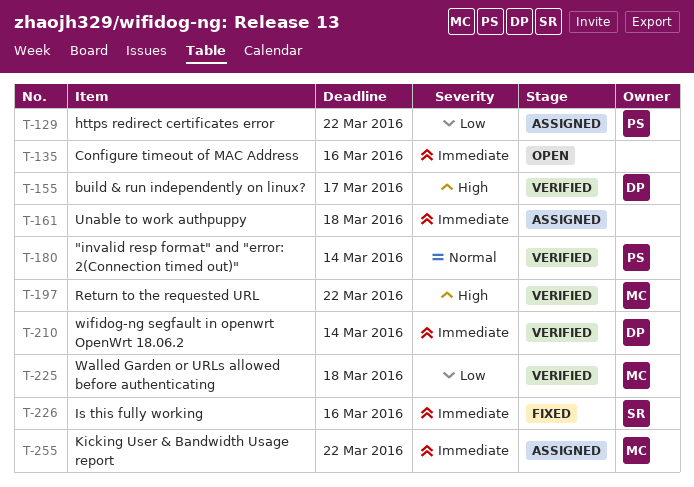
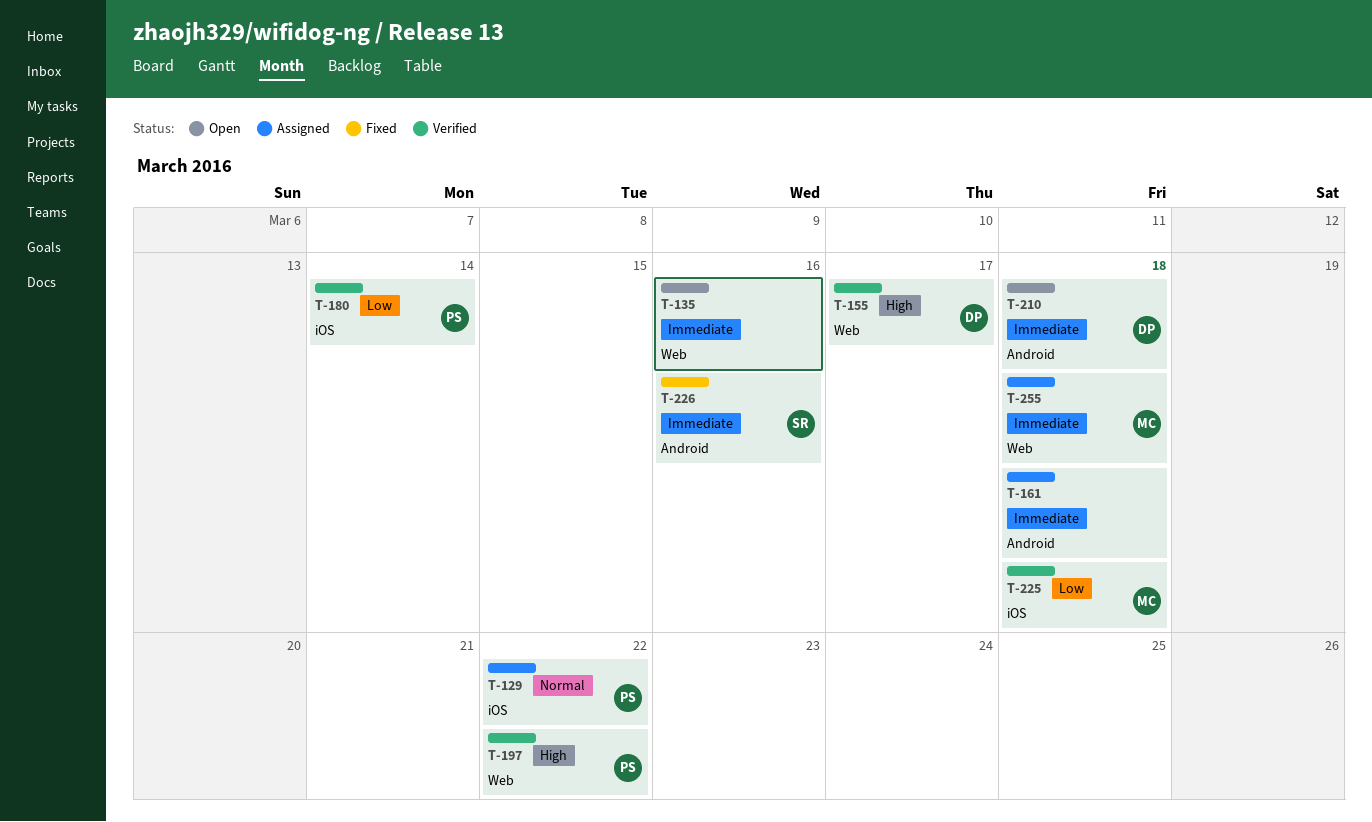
T-129, priority: Low -> Normal
T-180, priority: Normal -> Low
T-197, owner: MC -> PS
T-210, status: Verified -> Open
T-210, due: Mar 14 -> Mar 18
T-255, due: Mar 22 -> Mar 18

